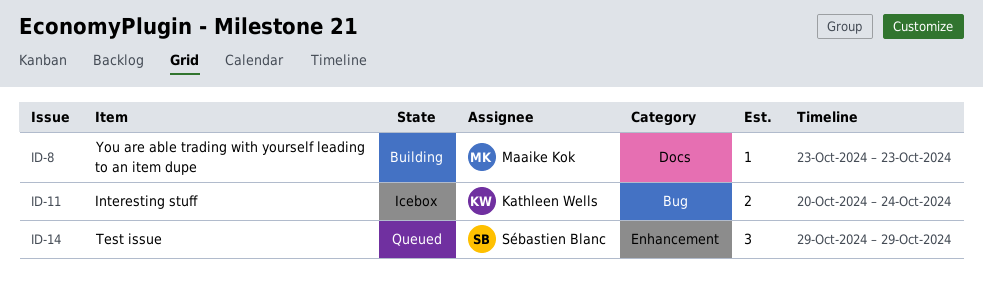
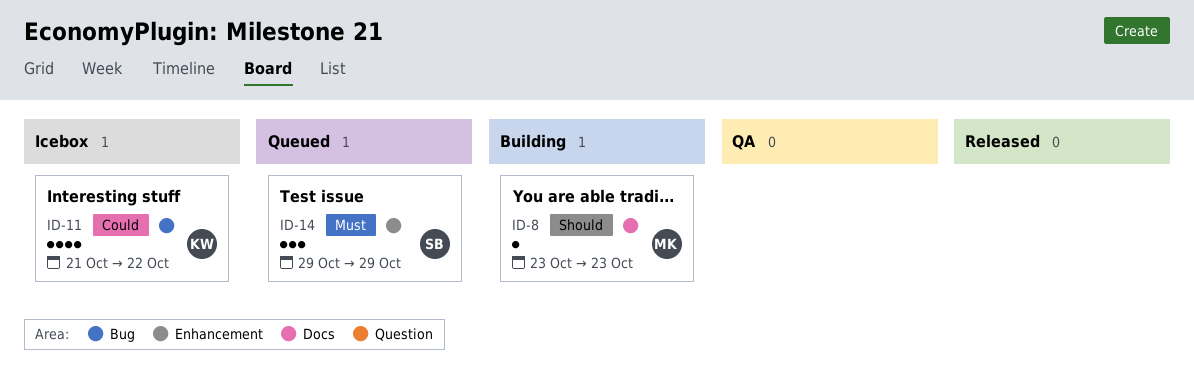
ID-11, estimate: 2 -> 4
ID-11, start: Oct 20 -> Oct 21
ID-11, due: Oct 24 -> Oct 22

